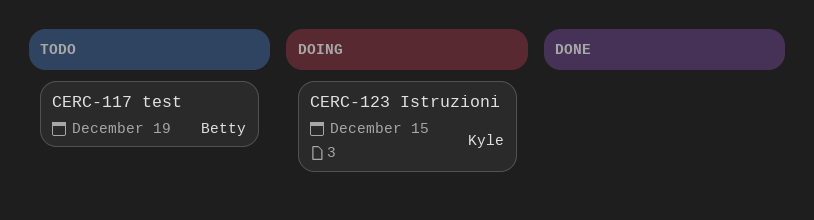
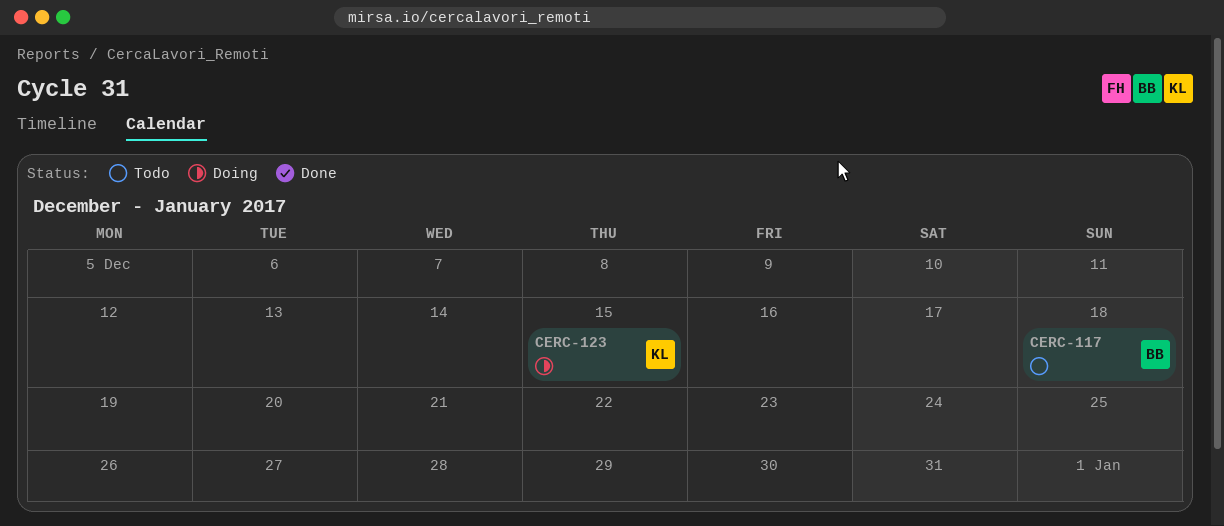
CERC-117, due: Dec 19 -> Dec 18

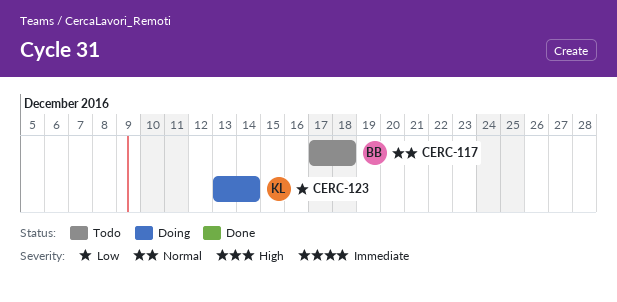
CERC-123, due: Dec 15 -> Dec 14

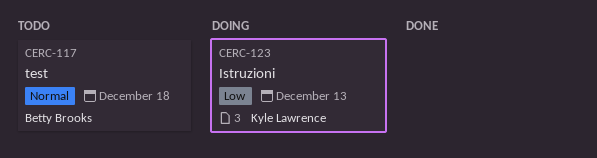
CERC-123, due: Dec 14 -> Dec 13

